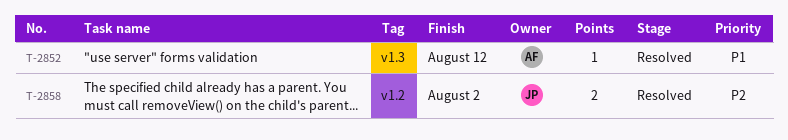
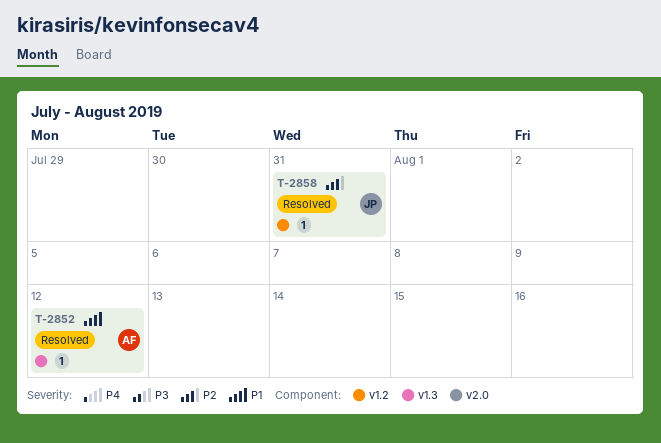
T-2858, estimate: 2 -> 1
T-2858, due: Aug 2 -> Jul 31

